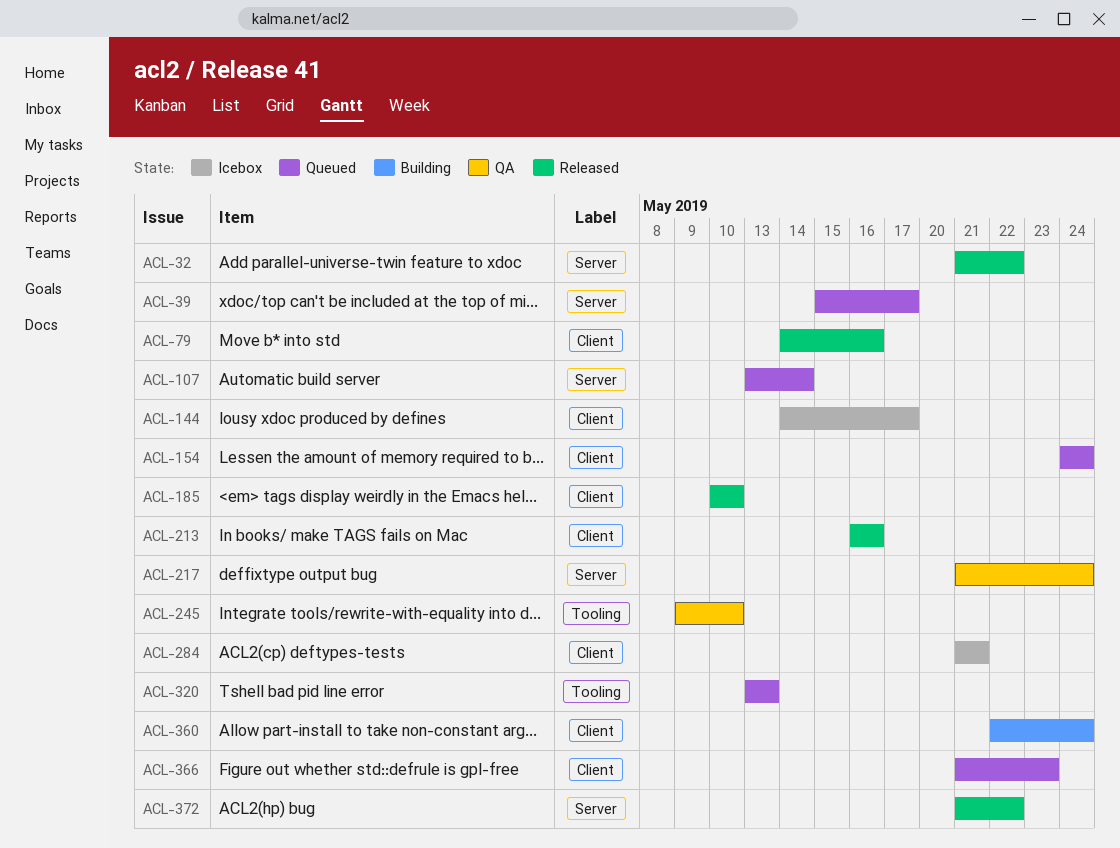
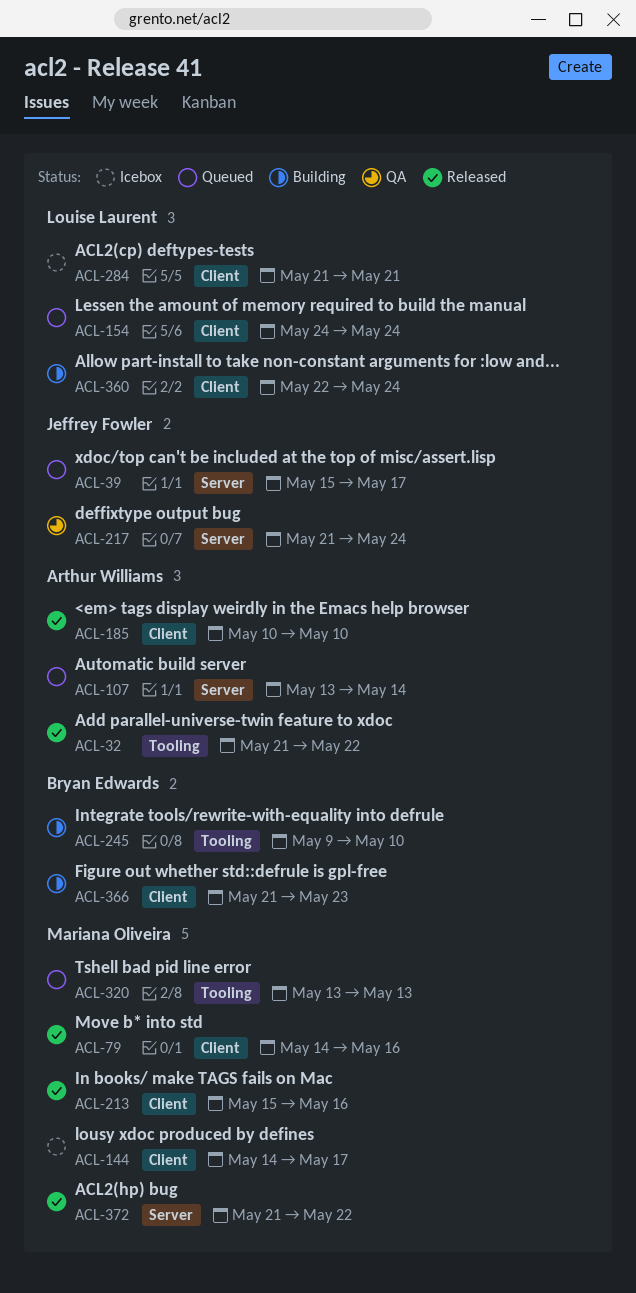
ACL-32, label: Server -> Tooling
ACL-213, start: May 16 -> May 15
ACL-245, status: QA -> Building
ACL-366, status: Queued -> Building

